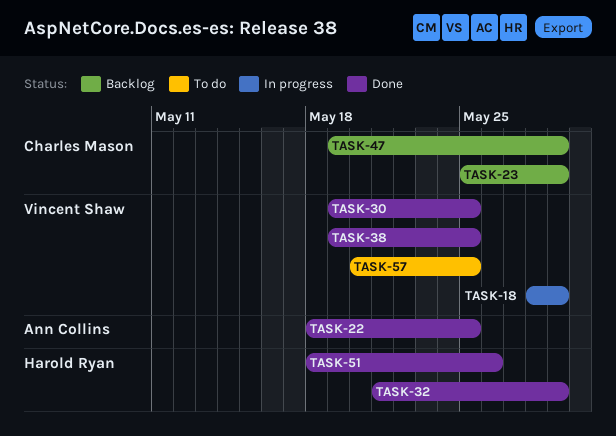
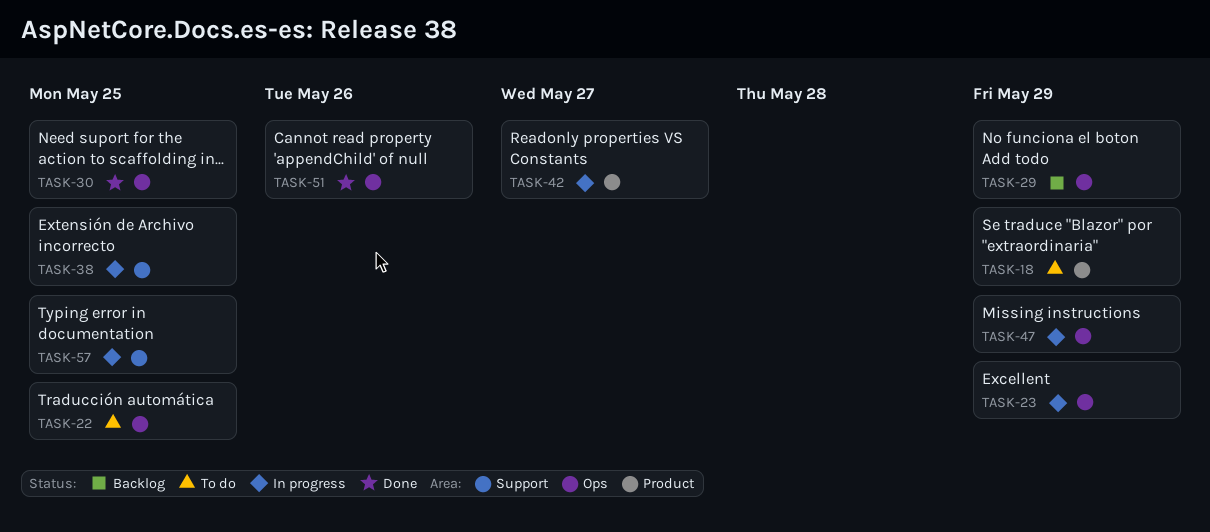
TASK-18, status: In progress -> To do
TASK-22, status: Done -> To do
TASK-23, status: Backlog -> In progress
TASK-29: none -> present
TASK-32: present -> none
TASK-38, status: Done -> In progress
TASK-42: none -> present
TASK-47, status: Backlog -> In progress
TASK-57, status: To do -> In progress

